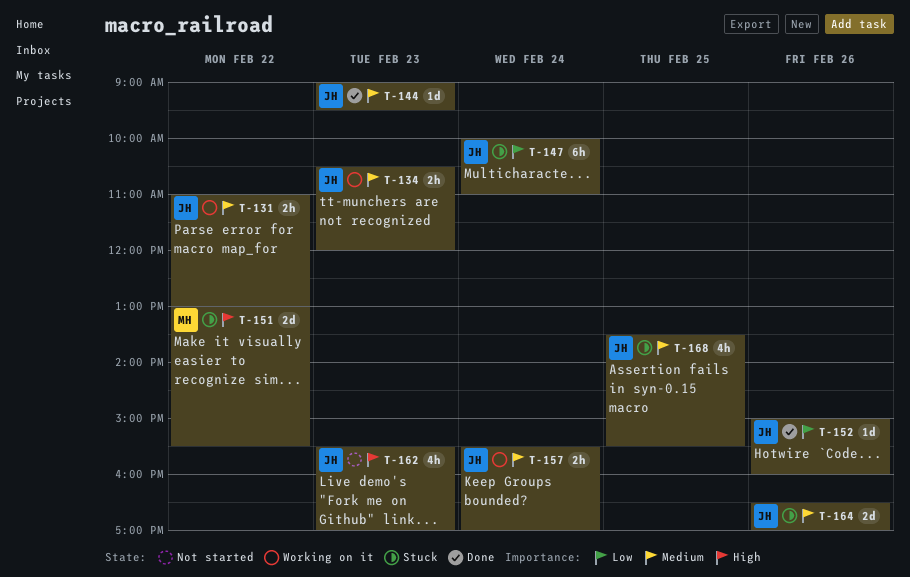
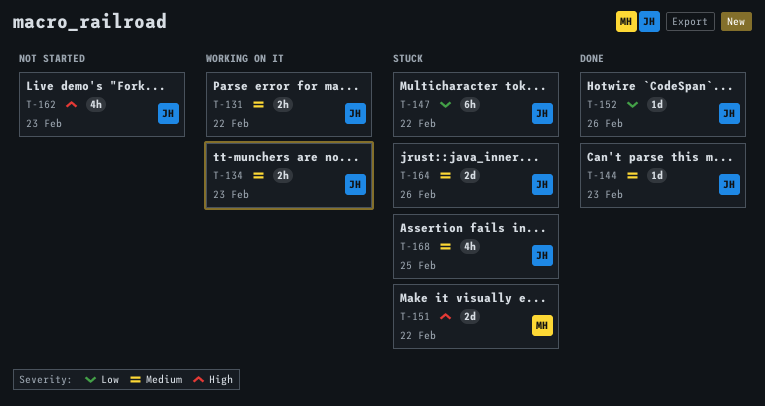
T-147, day: Feb 24 -> Feb 22
T-157: present -> none

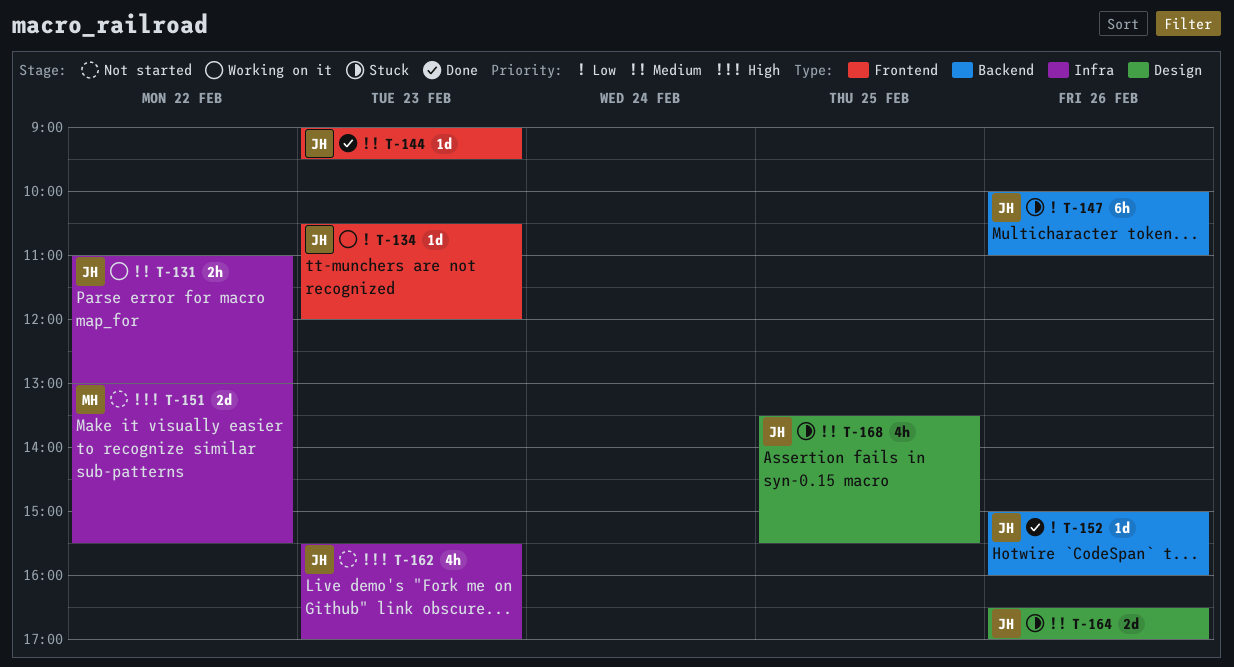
T-134, priority: Medium -> Low
T-134, estimate: 2h -> 1d
T-147, day: Feb 22 -> Feb 26
T-151, status: Stuck -> Not started

